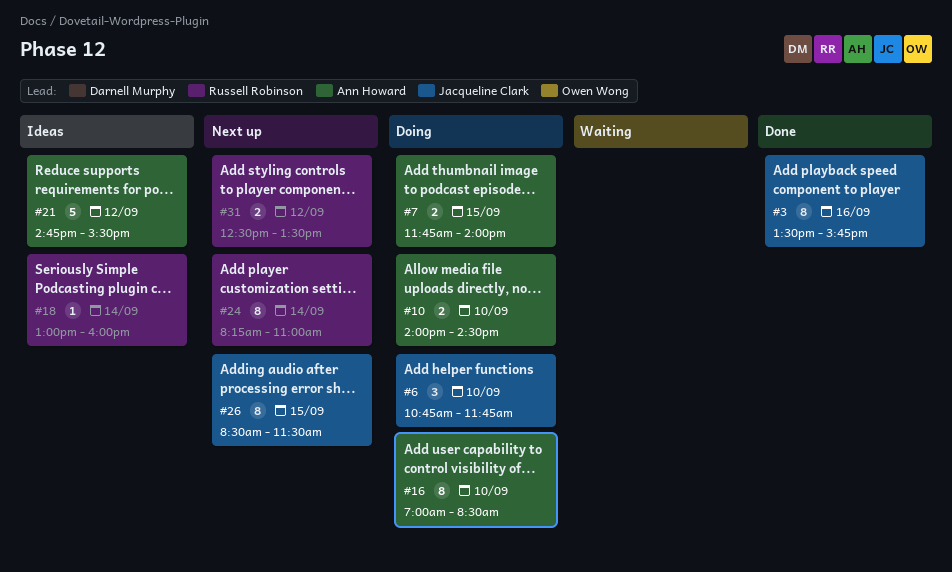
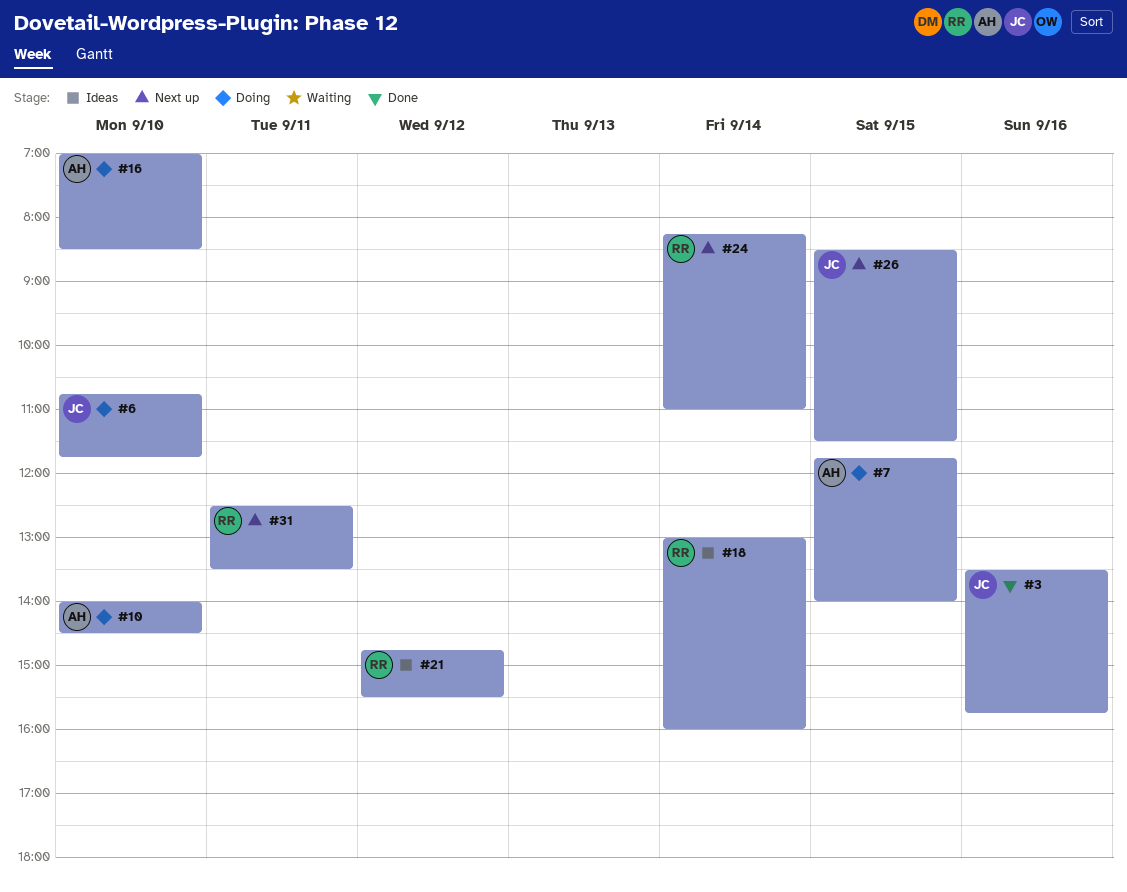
#21, owner: Ann Howard -> Russell Robinson
#31, day: Sep 12 -> Sep 11

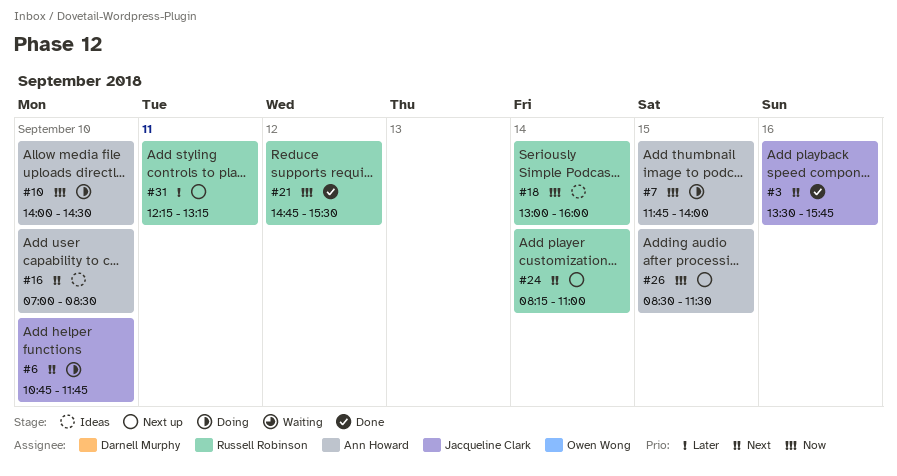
#16, status: Doing -> Ideas
#21, status: Ideas -> Done
#26, owner: Jacqueline Clark -> Ann Howard
#31, begins: 12:30 -> 12:15
#31, ends: 13:30 -> 13:15

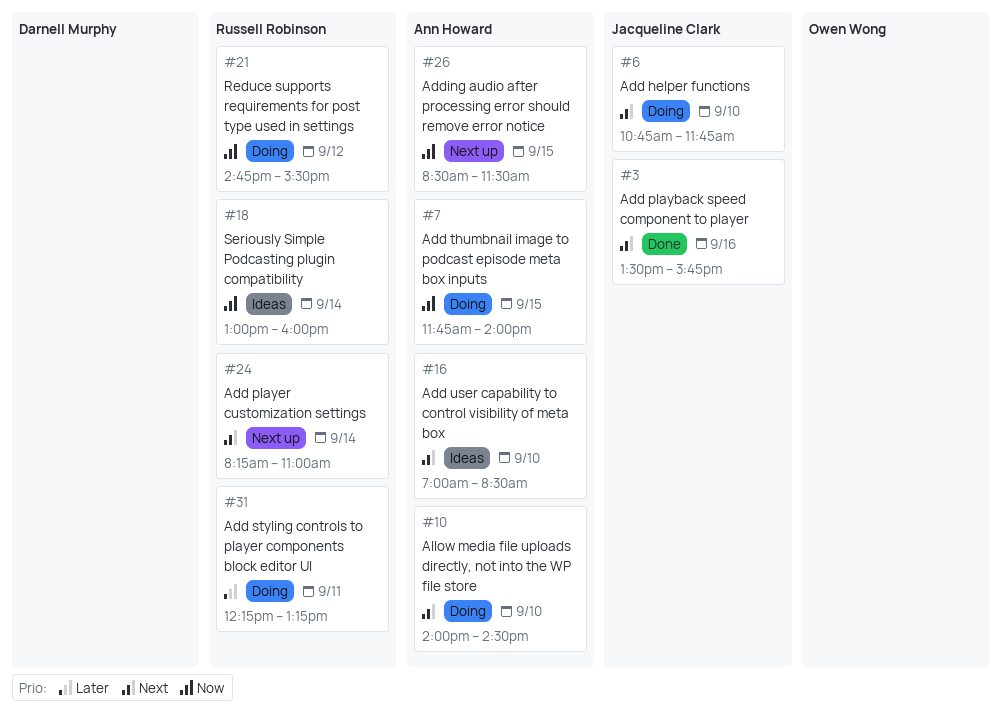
#10, priority: Now -> Next
#21, status: Done -> Doing
#31, status: Next up -> Doing

